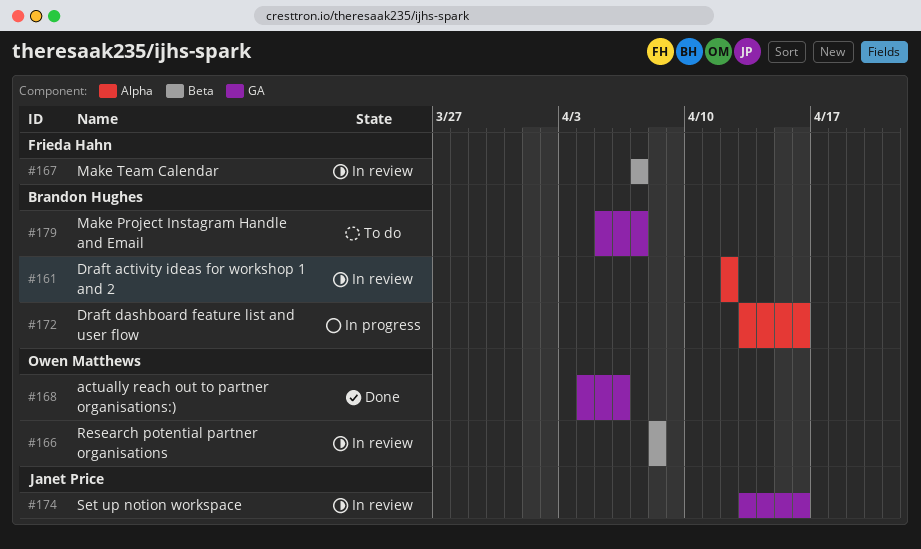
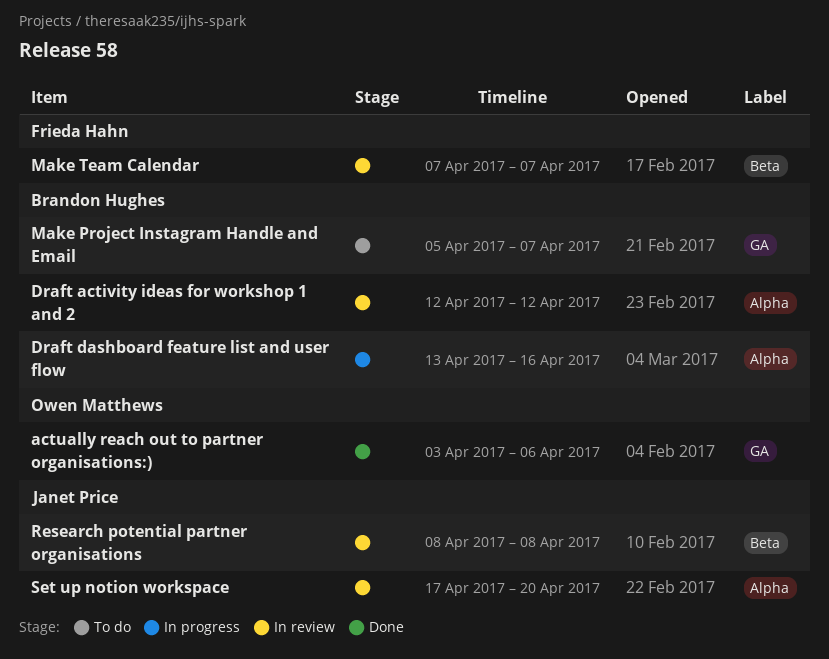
actually reach out to partner organisations:), start: Apr 4 -> Apr 3
Research potential partner organisations, owner: Owen Matthews -> Janet Price
Set up notion workspace, label: GA -> Alpha
Set up notion workspace, start: Apr 13 -> Apr 17
Set up notion workspace, due: Apr 16 -> Apr 20

